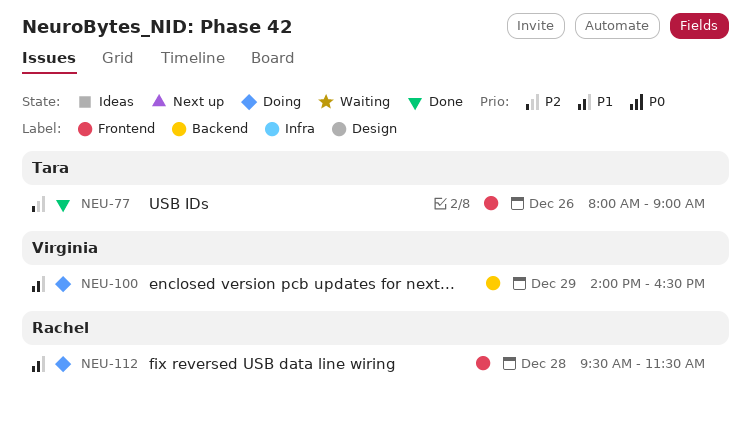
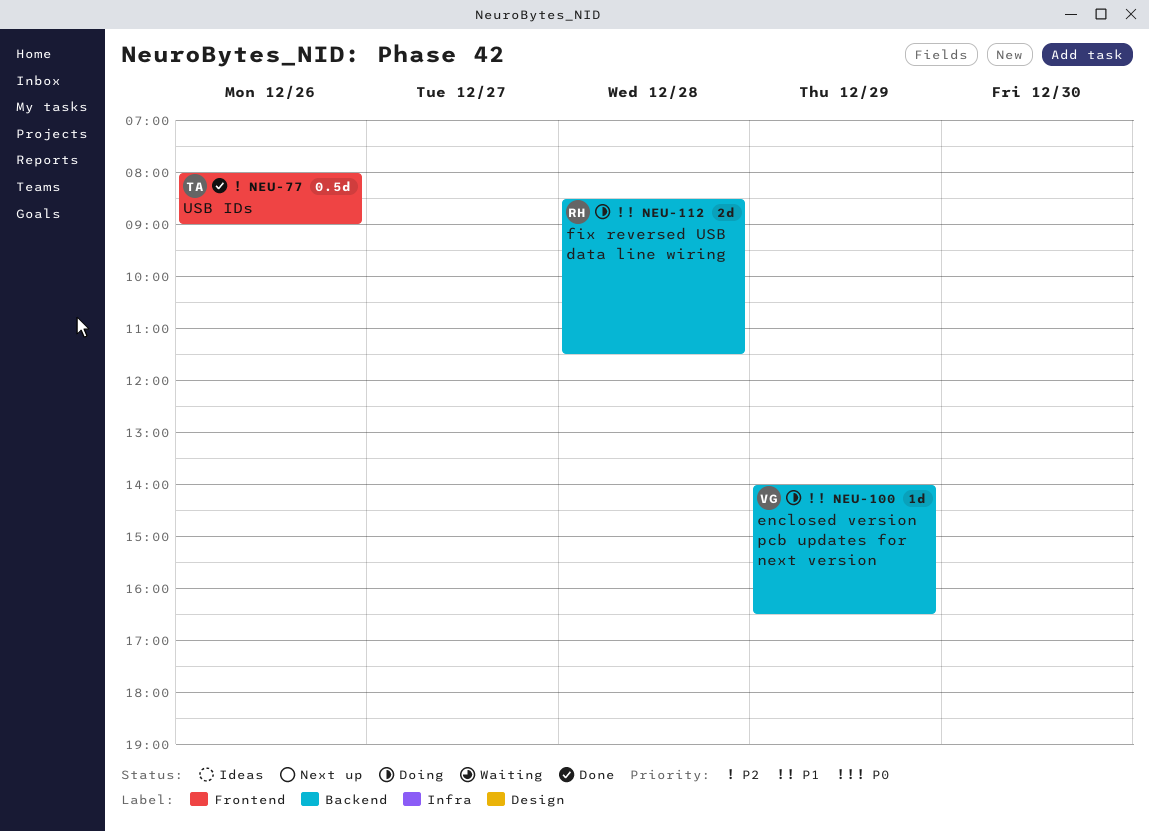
NEU-112, label: Frontend -> Backend
NEU-112, begins: 09:30 -> 08:30

